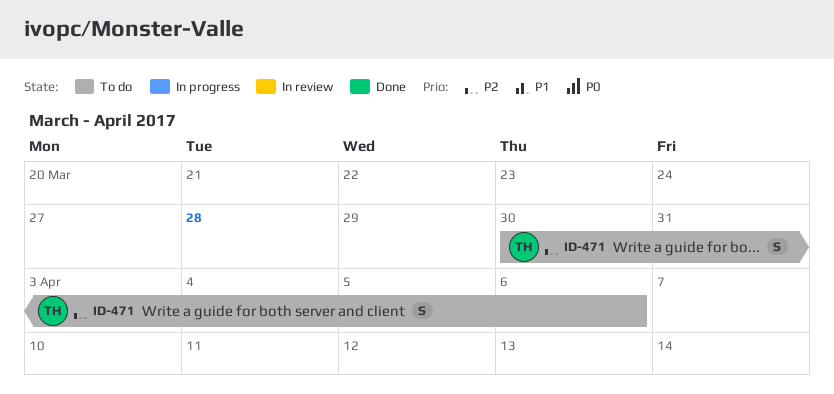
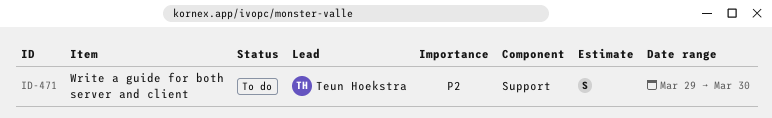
ID-471, start: Mar 30 -> Mar 29
ID-471, due: Apr 6 -> Mar 30

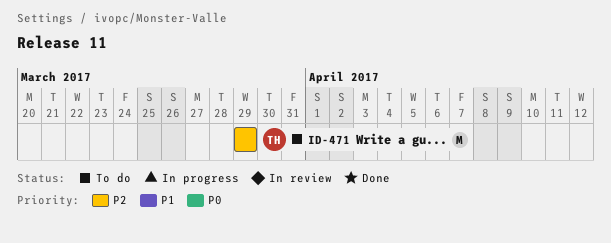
ID-471, estimate: S -> M
ID-471, due: Mar 30 -> Mar 29

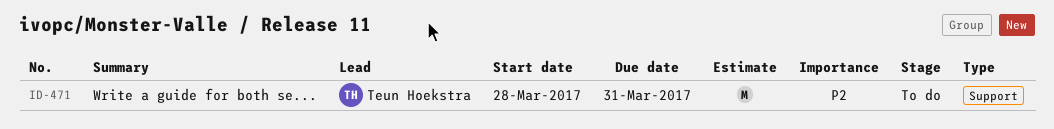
ID-471, start: Mar 29 -> Mar 28
ID-471, due: Mar 29 -> Mar 31

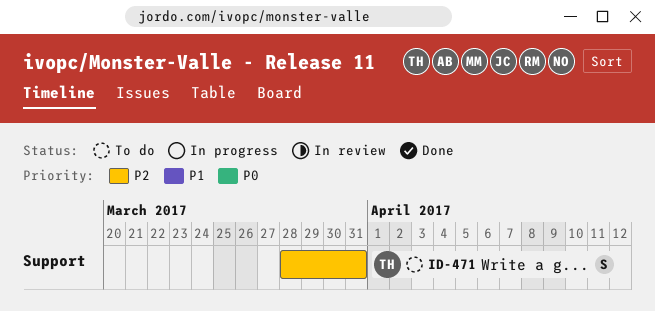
ID-471, estimate: M -> S

